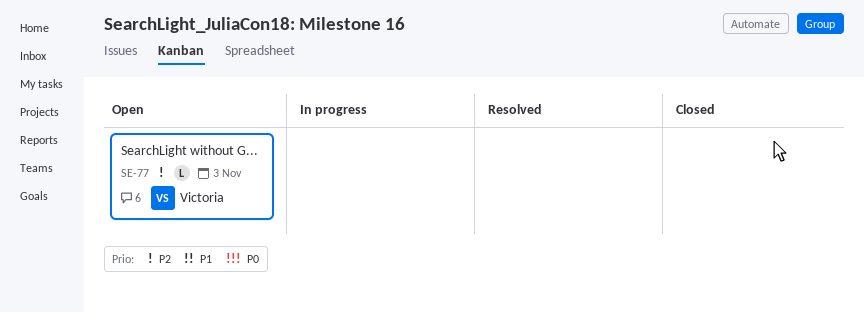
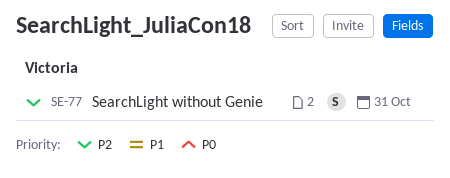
SE-77, estimate: L -> S
SE-77, due: Nov 3 -> Oct 31

